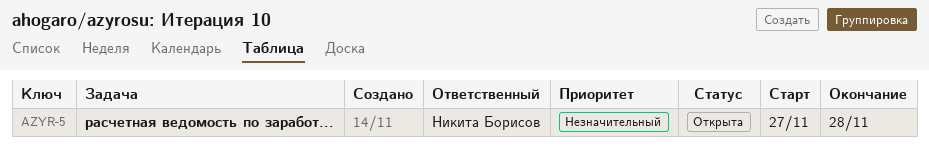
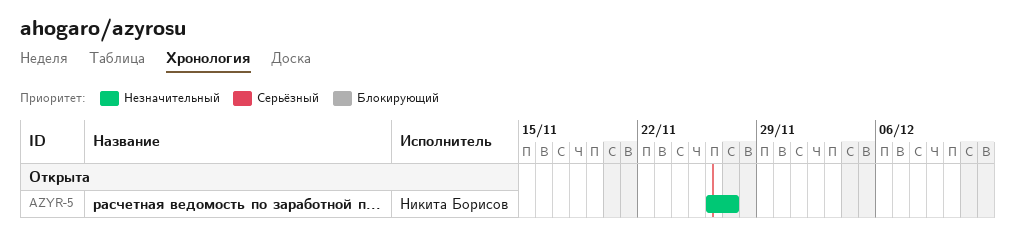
AZYR-5, start: Nov 27 -> Nov 26
AZYR-5, due: Nov 28 -> Nov 27

